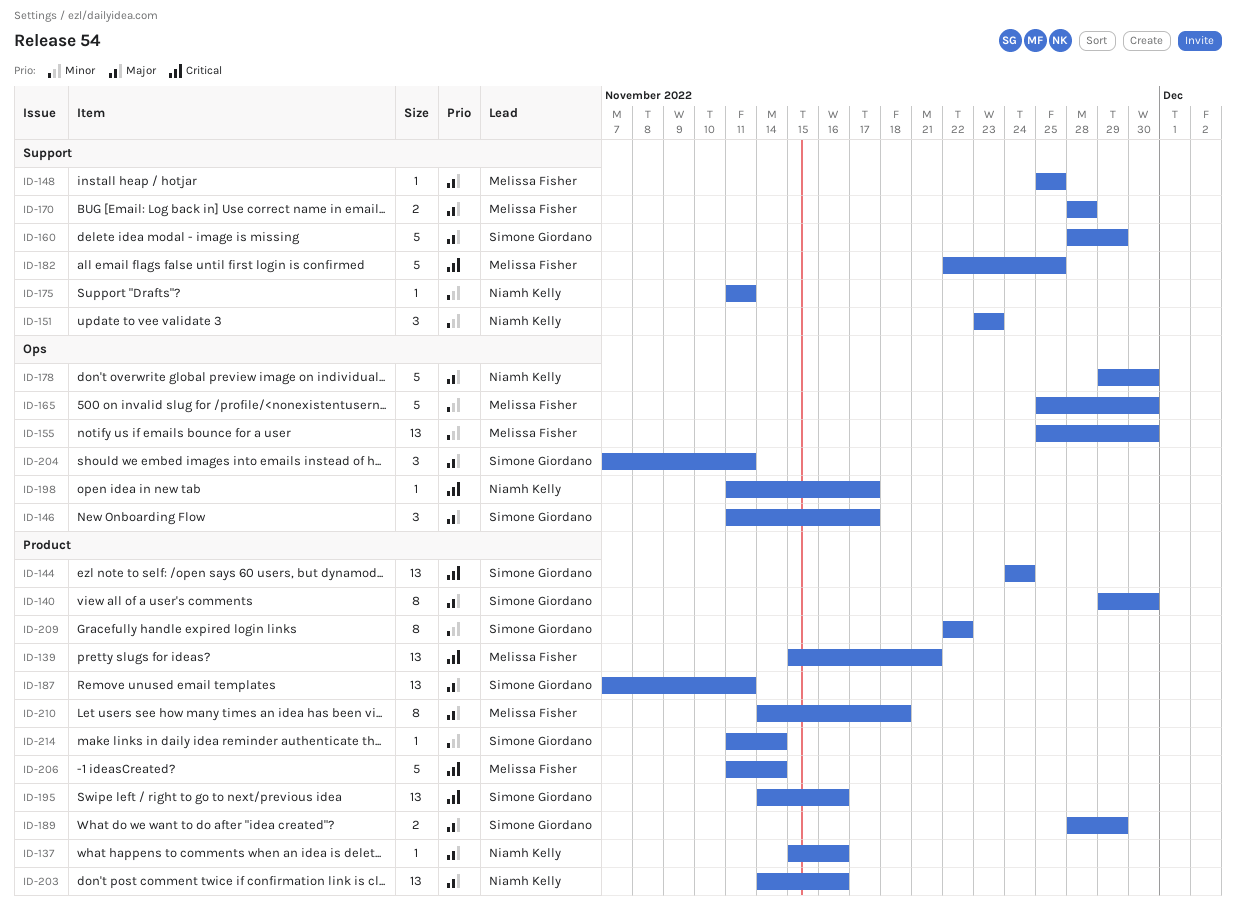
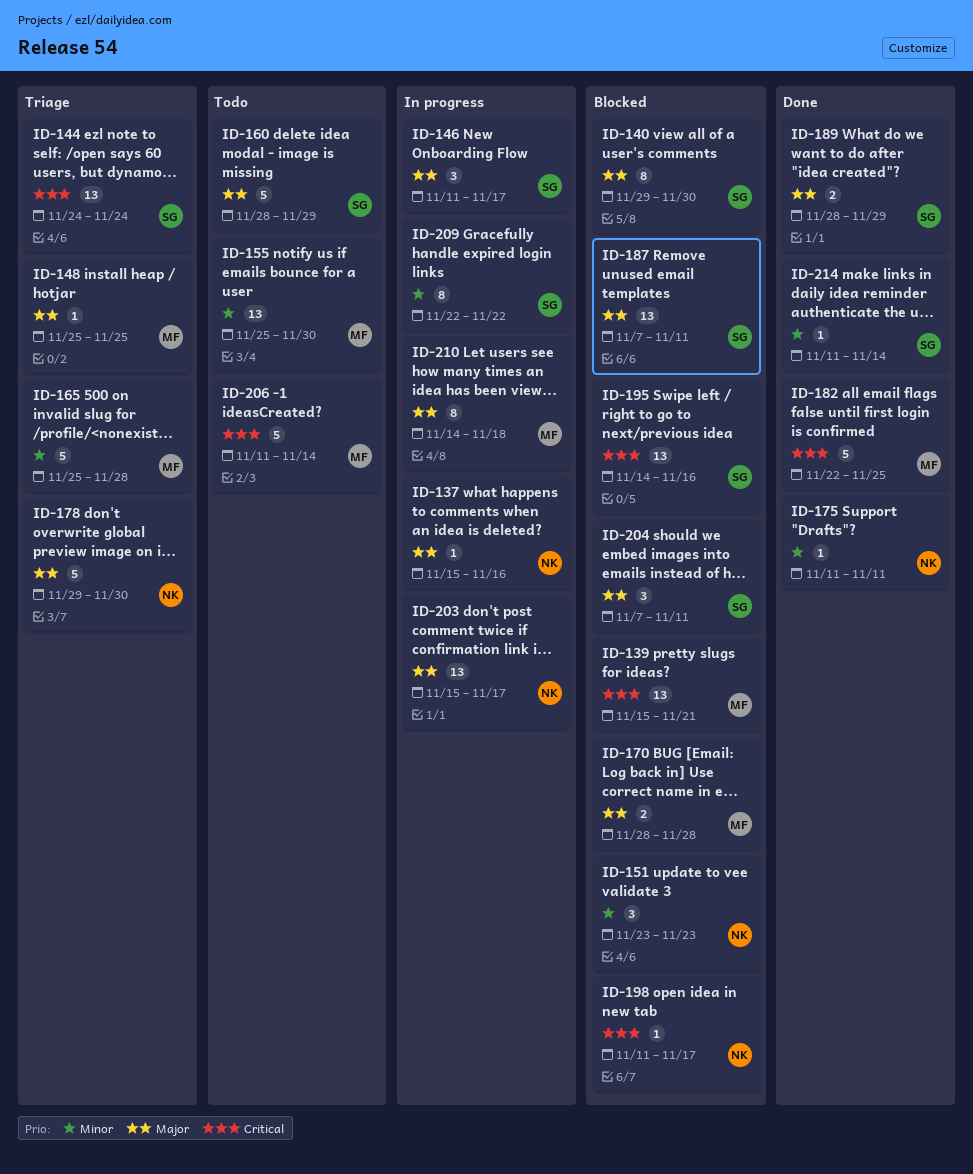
ID-165, due: Nov 30 -> Nov 28
ID-203, start: Nov 14 -> Nov 15
ID-203, due: Nov 16 -> Nov 17

